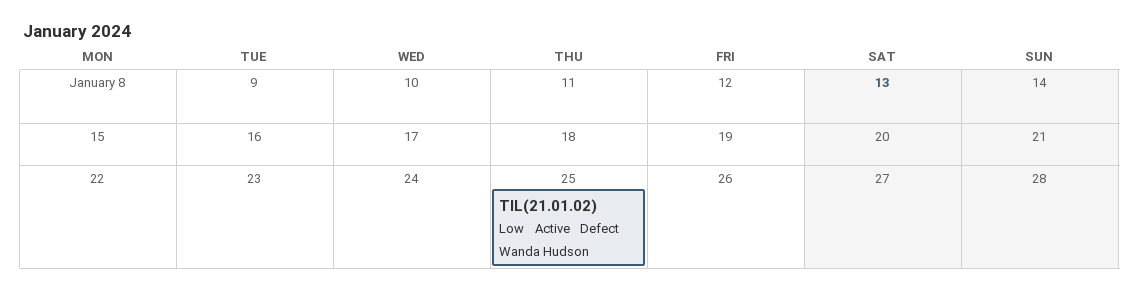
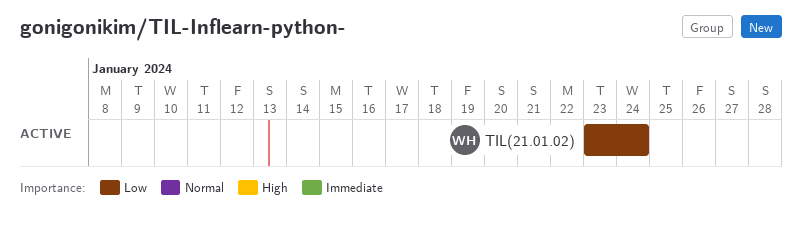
TIL(21.01.02), due: Jan 25 -> Jan 24

